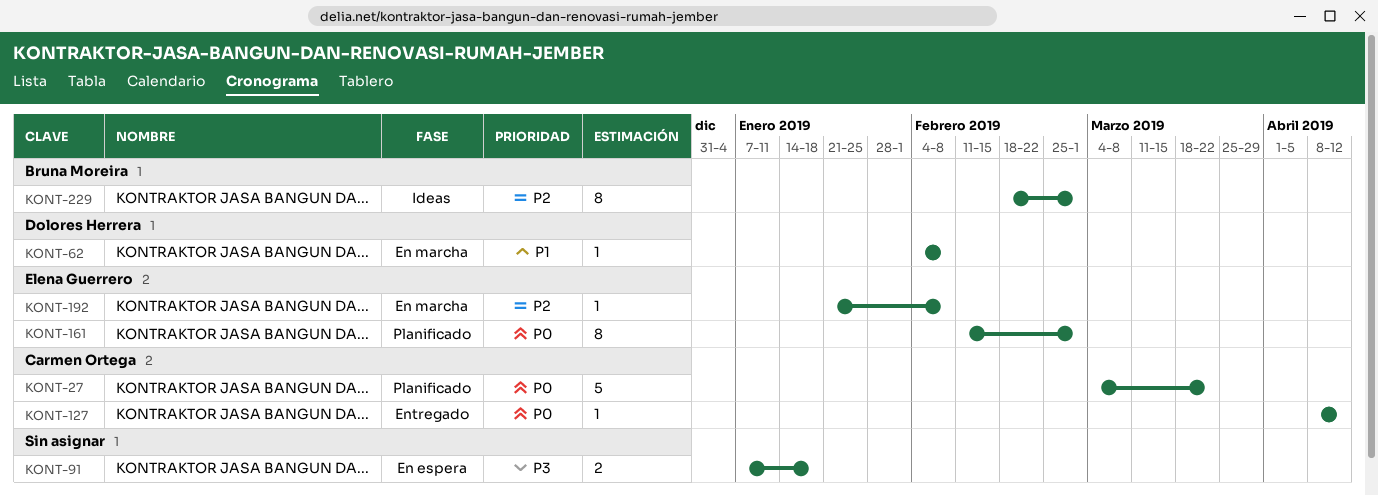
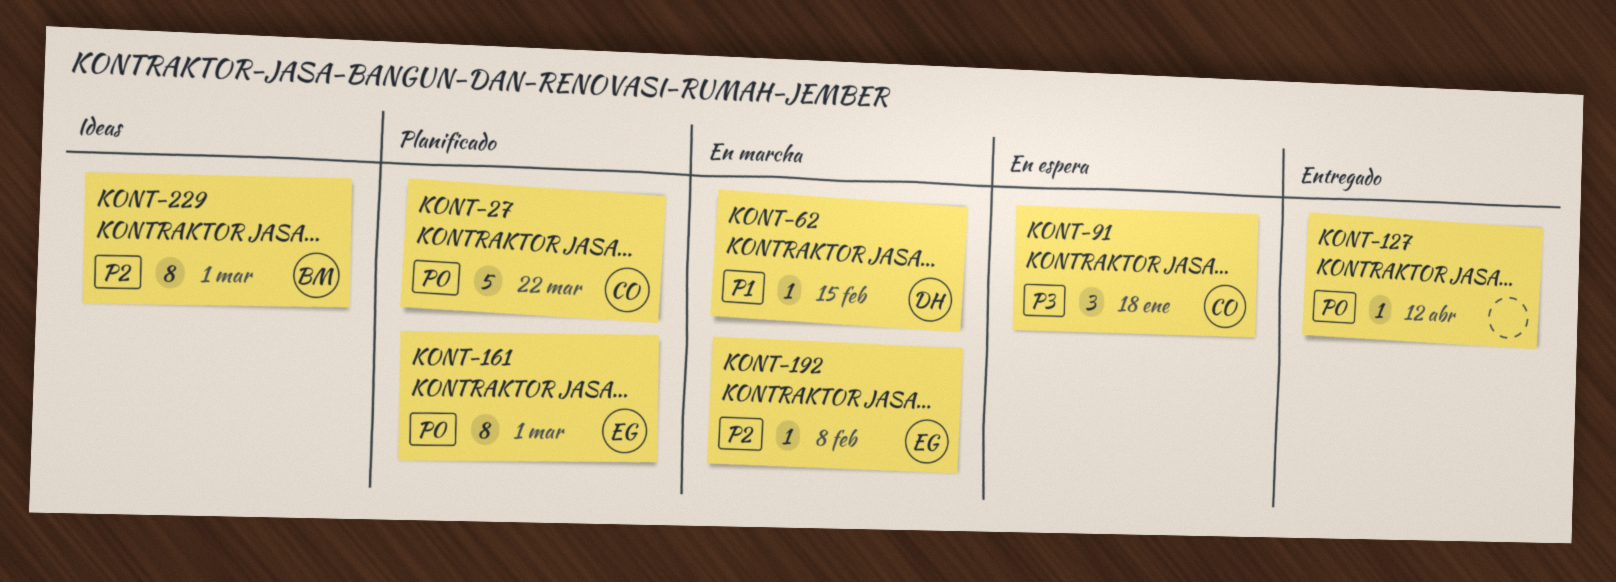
KONT-62, due: Feb 8 -> Feb 15
KONT-91, owner: none -> Carmen Ortega
KONT-91, estimate: 2 -> 3
KONT-127, owner: Carmen Ortega -> none

